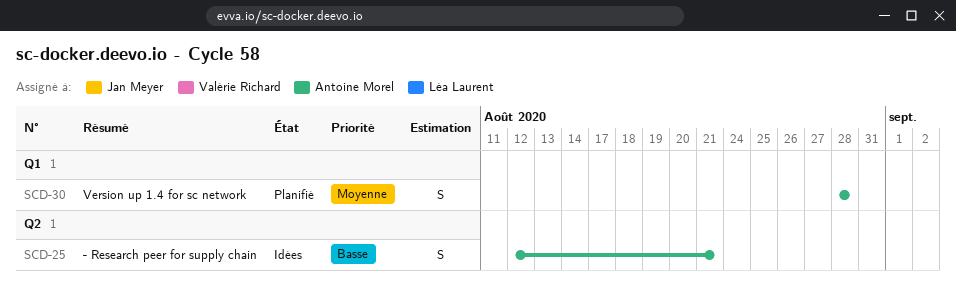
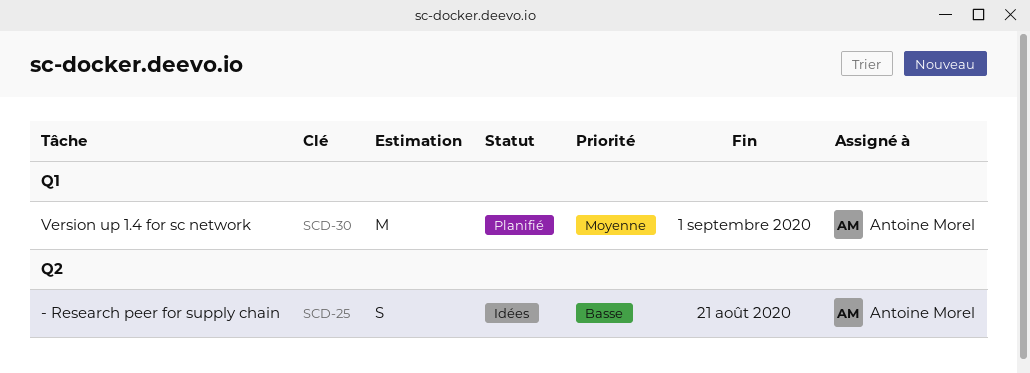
SCD-30, estimate: S -> M
SCD-30, due: Aug 28 -> Sep 1

